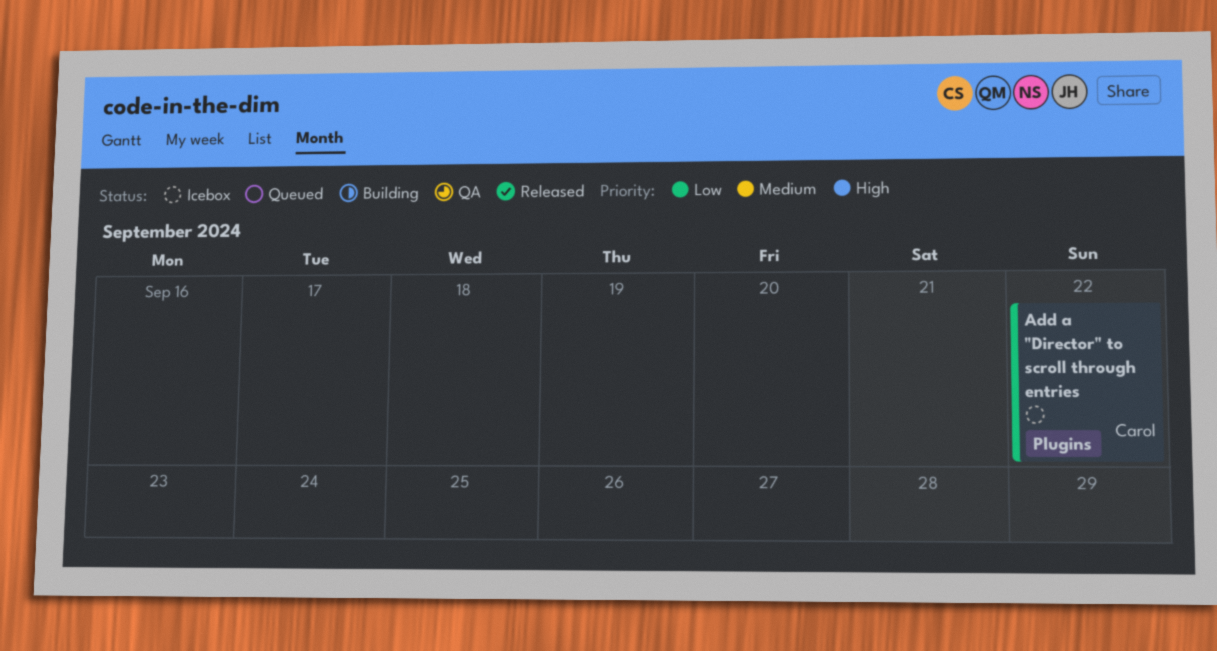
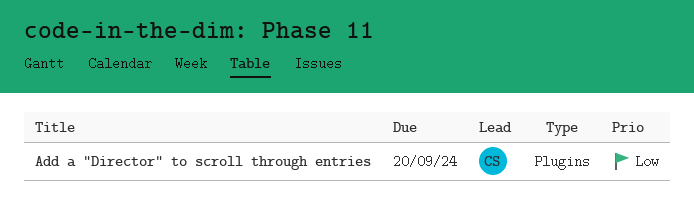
Add a "Director" to scroll through entries, due: Sep 22 -> Sep 20

